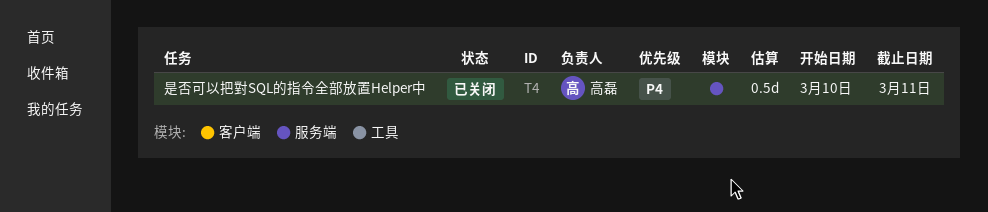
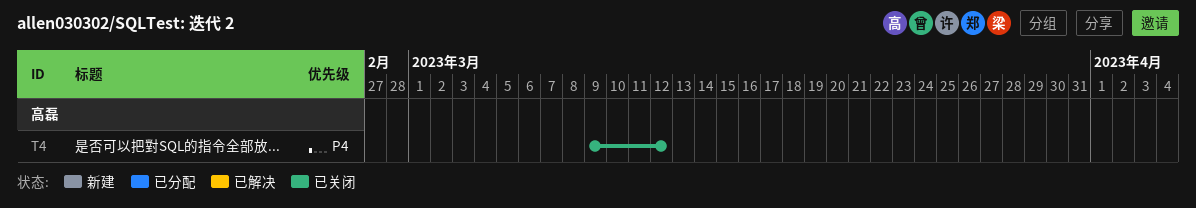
T4, start: Mar 10 -> Mar 9
T4, due: Mar 11 -> Mar 12

